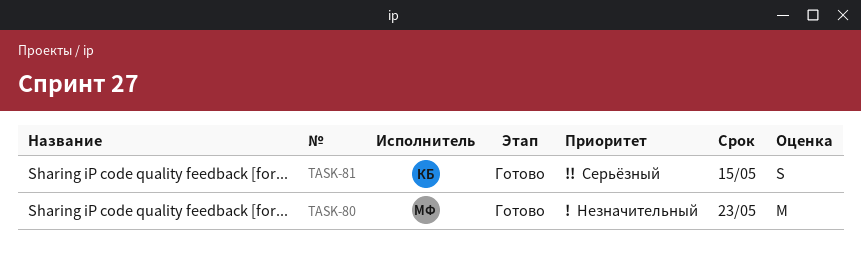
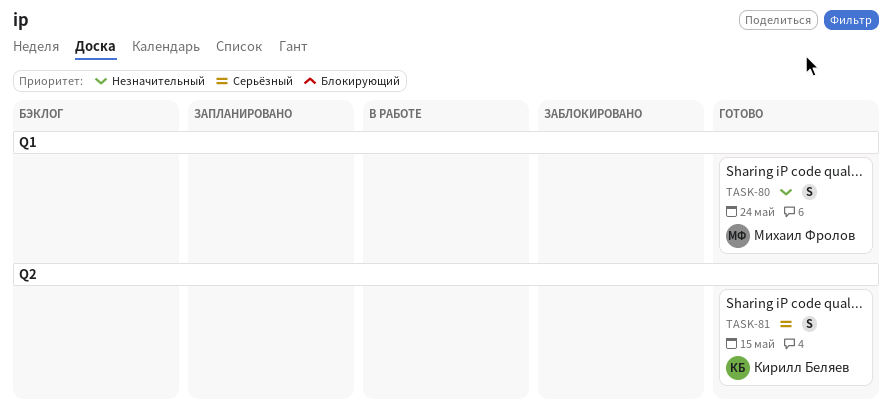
TASK-80, estimate: M -> S
TASK-80, due: May 23 -> May 24

